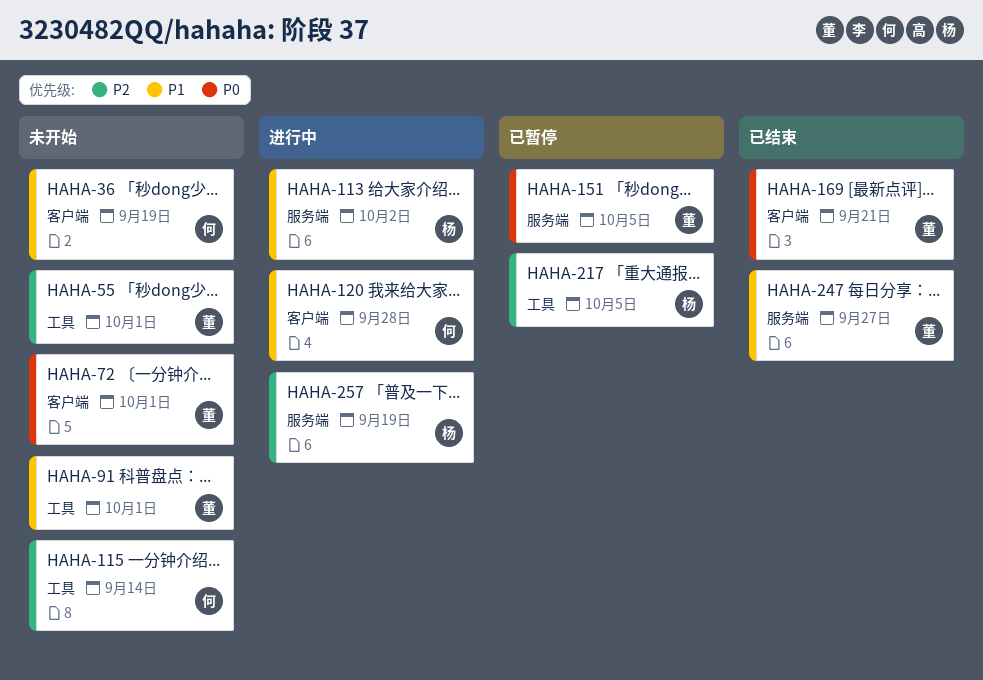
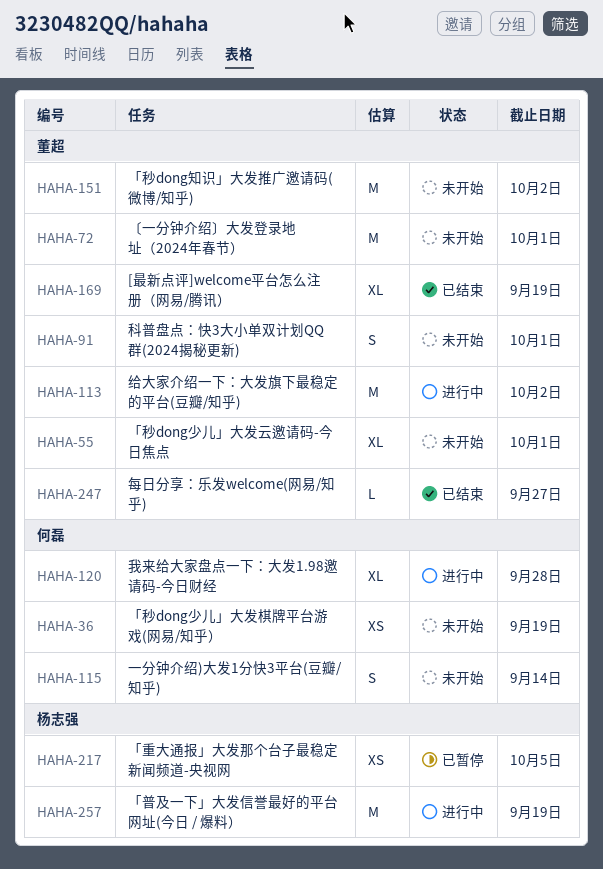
HAHA-113, owner: 杨志强 -> 董超
HAHA-151, status: 已暂停 -> 未开始
HAHA-151, due: Oct 5 -> Oct 2
HAHA-169, due: Sep 21 -> Sep 19

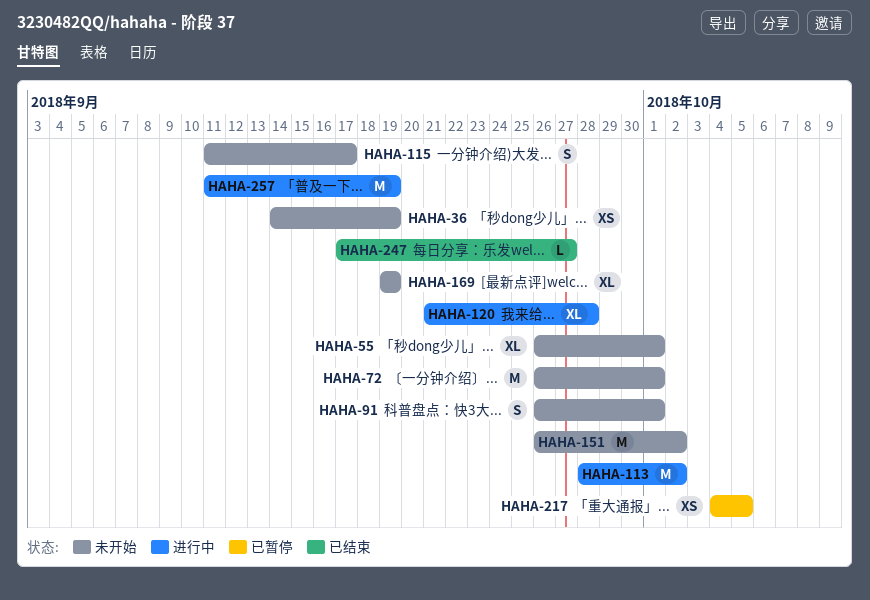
HAHA-115, due: Sep 14 -> Sep 17
HAHA-169, status: 已结束 -> 未开始

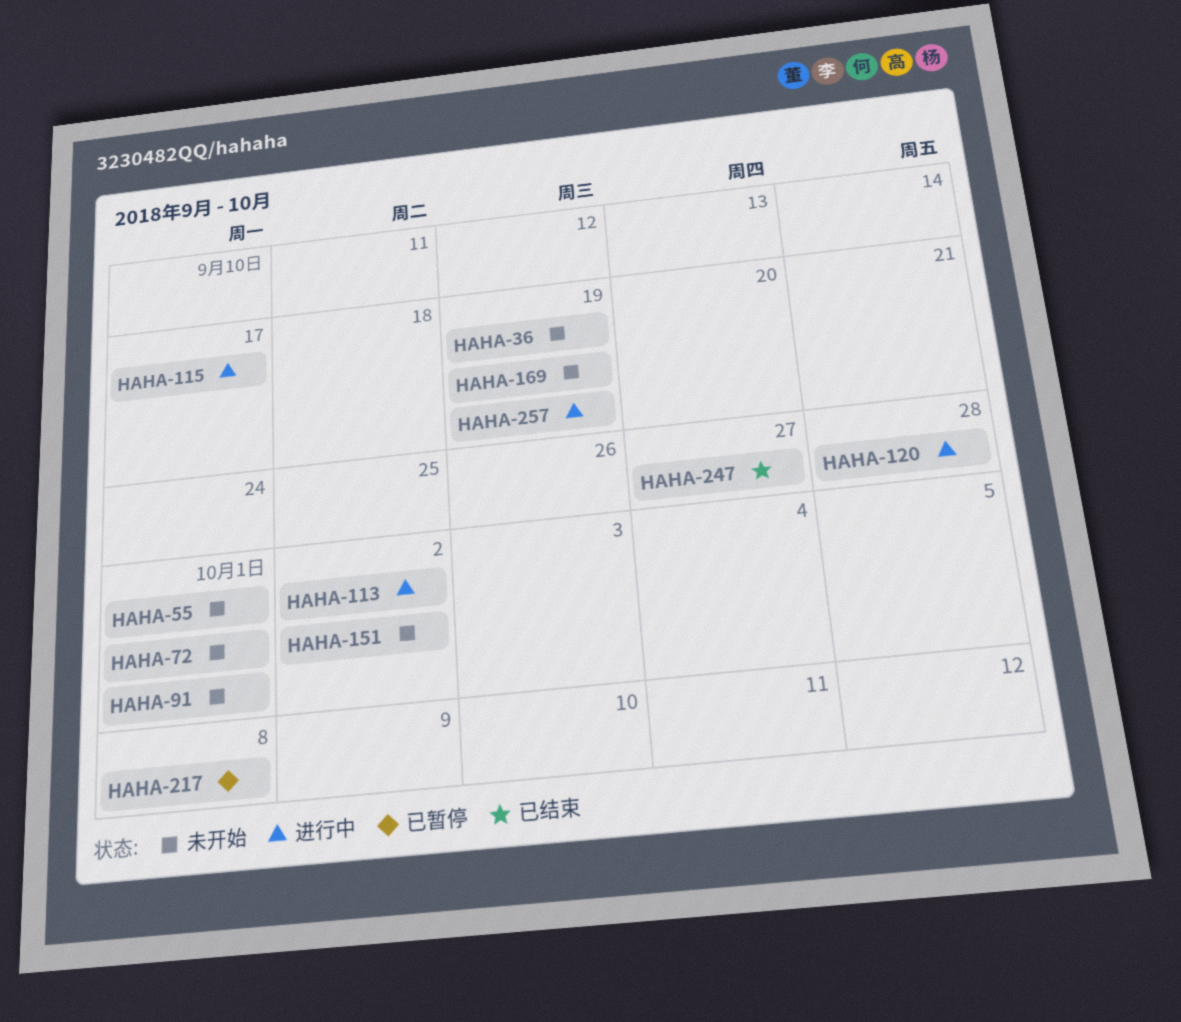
HAHA-115, status: 未开始 -> 进行中
HAHA-217, due: Oct 5 -> Oct 8

